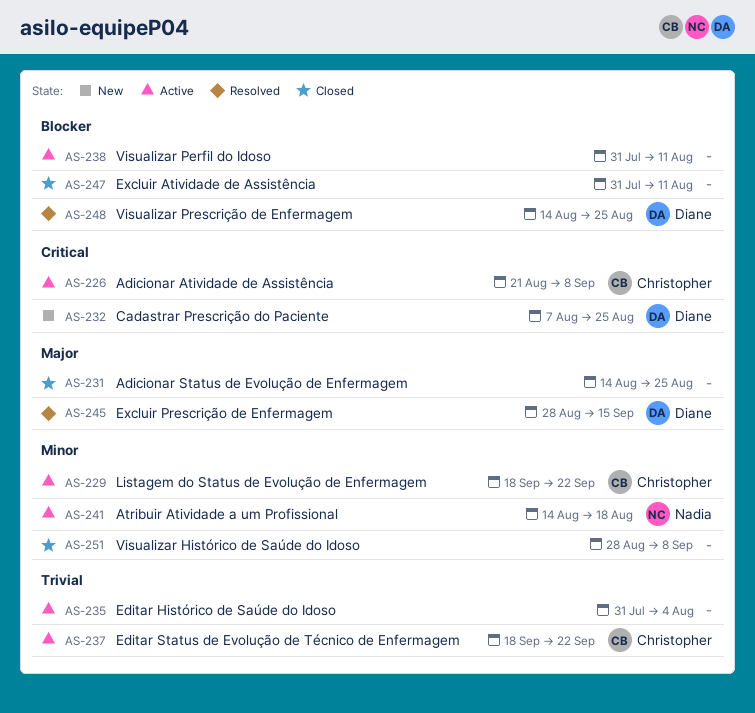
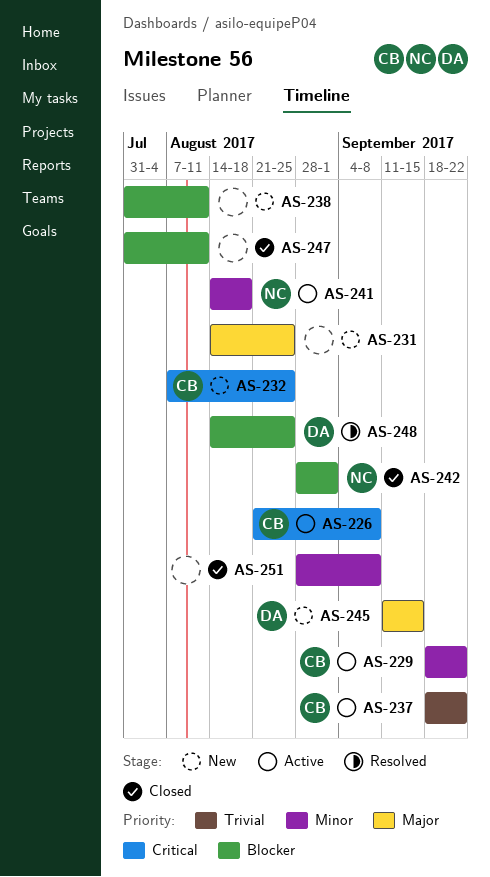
AS-231, status: Closed -> New
AS-232, owner: Diane -> Christopher
AS-235: present -> none
AS-238, status: Active -> New
AS-242: none -> present
AS-245, status: Resolved -> New
AS-245, start: Aug 28 -> Sep 11

